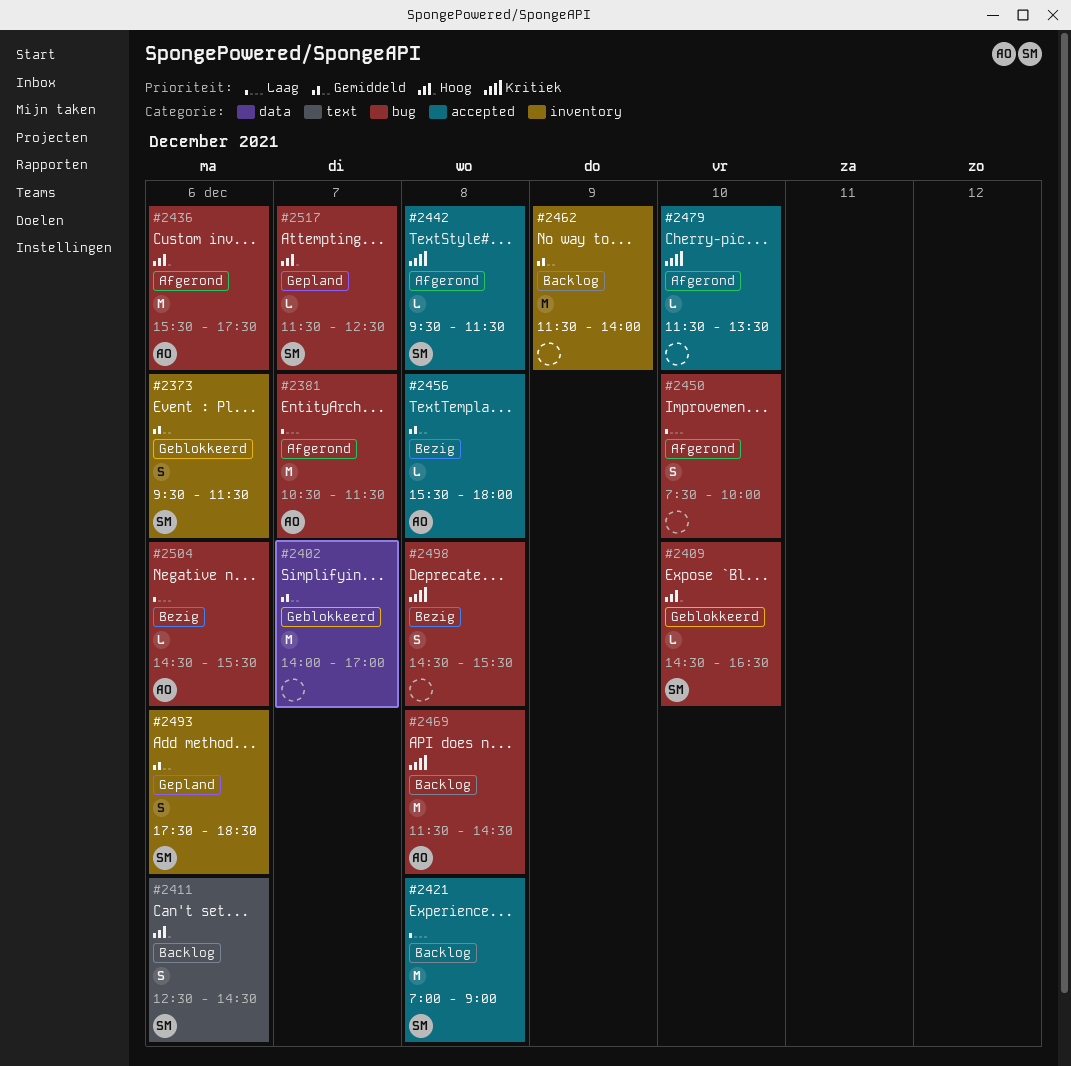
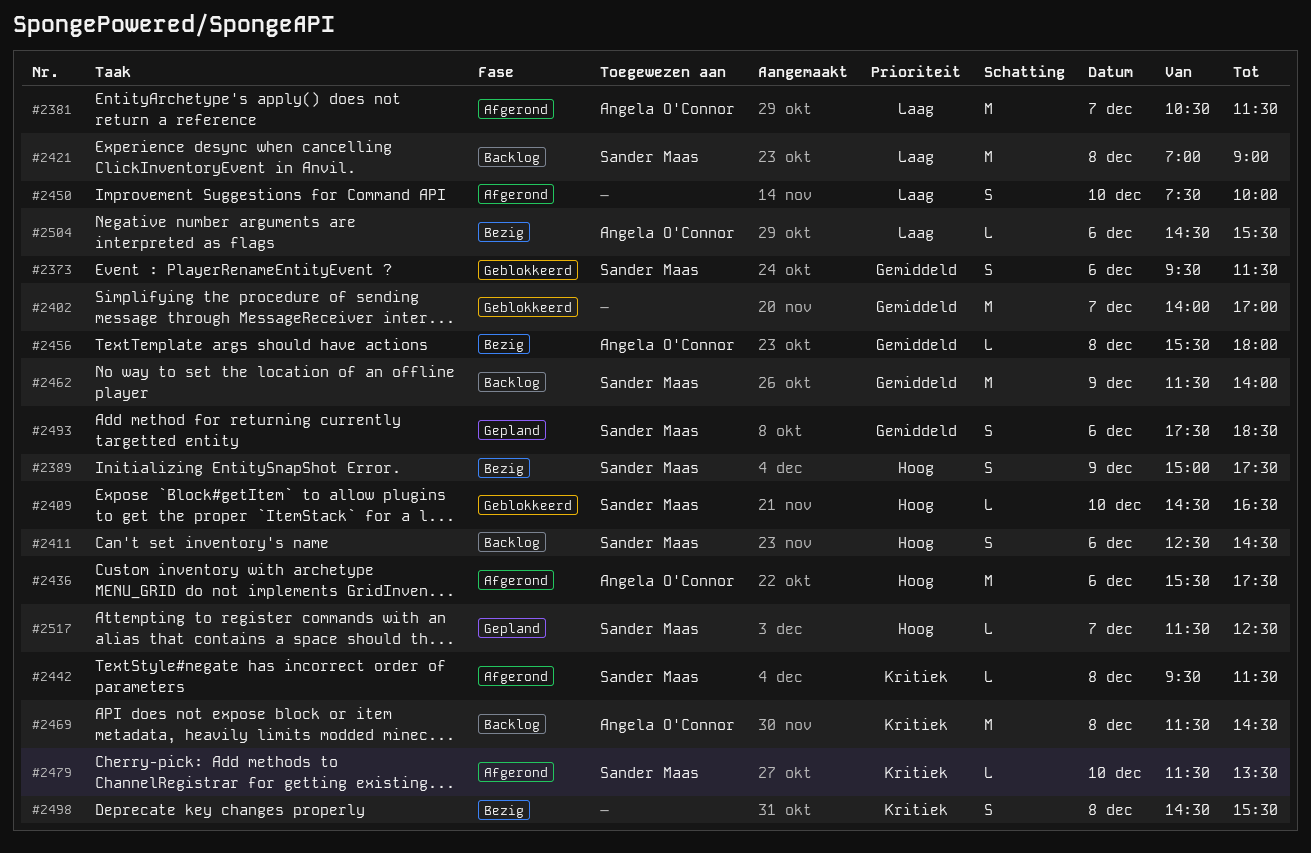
#2389: none -> present
#2462, owner: none -> Sander Maas
#2479, owner: none -> Sander Maas

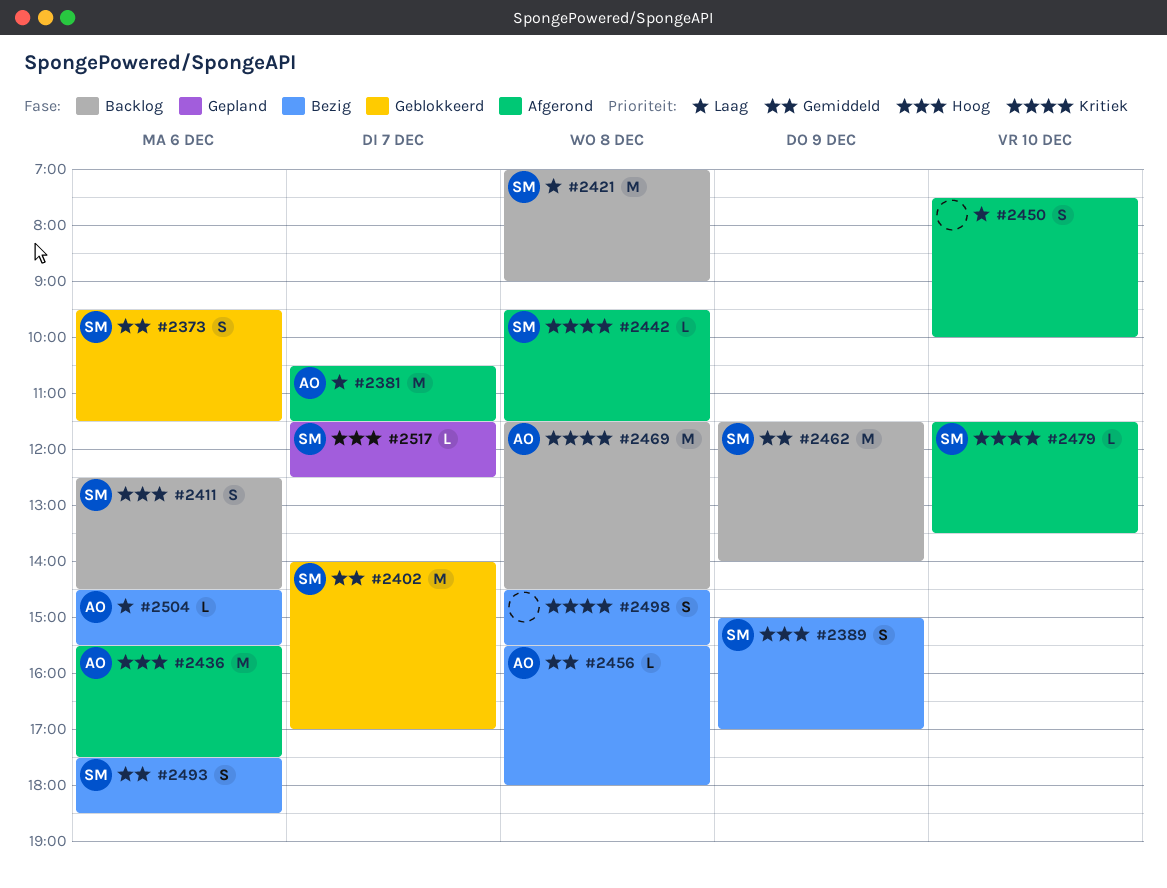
#2389, ends: 17:30 -> 17:00
#2402, owner: none -> Sander Maas
#2409: present -> none
#2493, status: Gepland -> Bezig

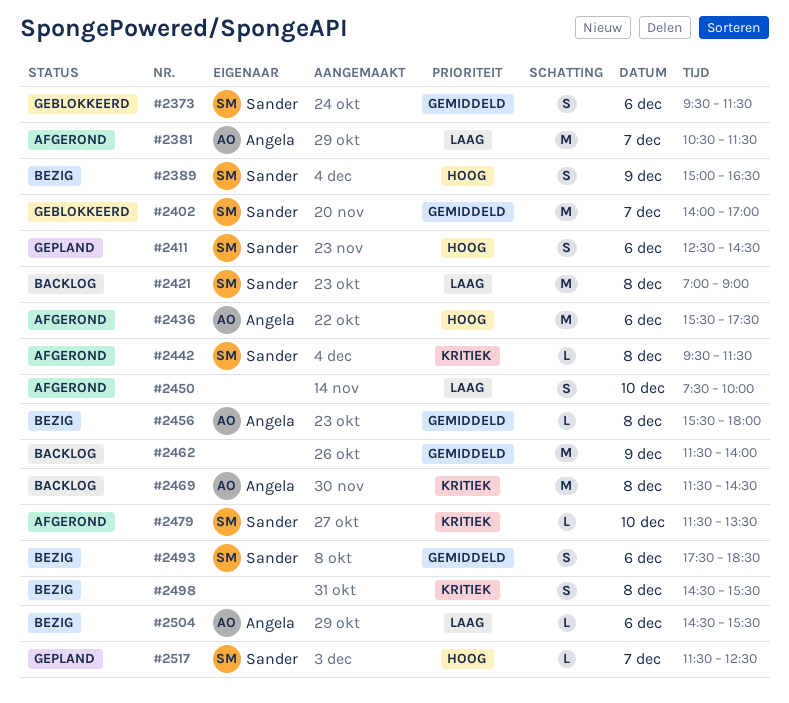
#2389, ends: 17:00 -> 16:30
#2411, status: Backlog -> Gepland
#2462, owner: Sander -> none

